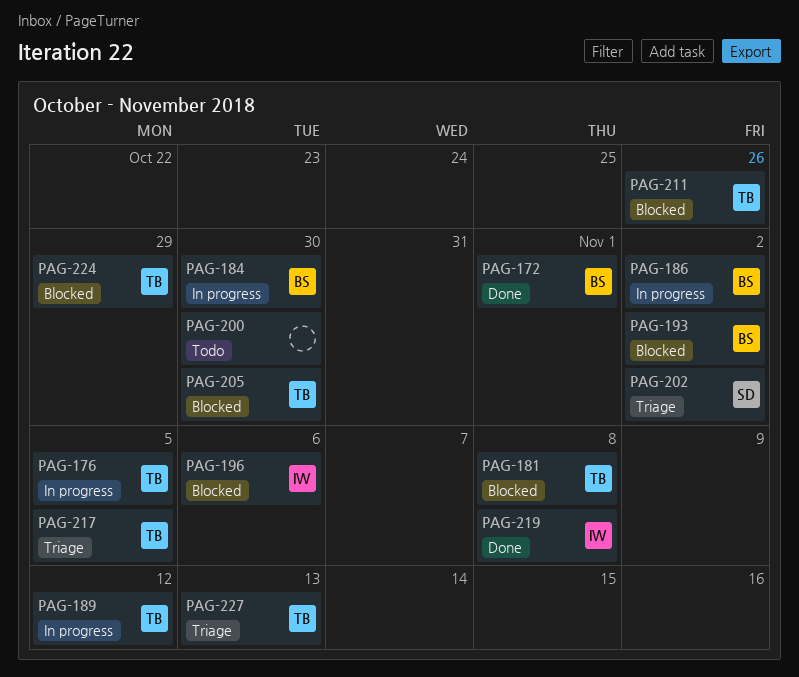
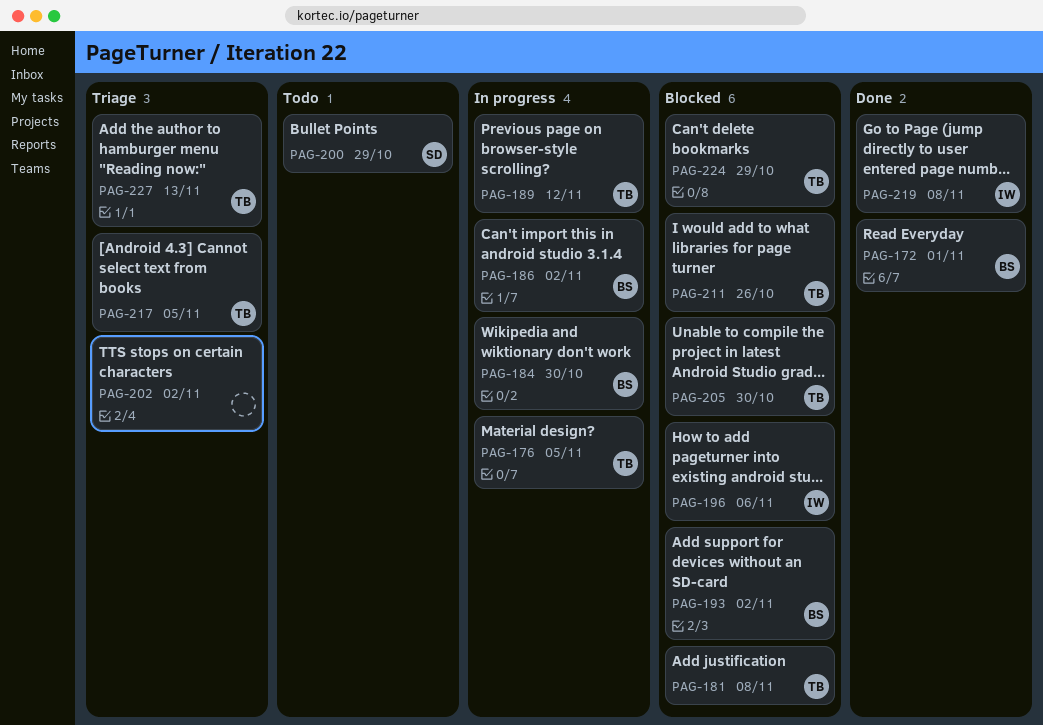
PAG-200, owner: none -> SD
PAG-200, due: Oct 30 -> Oct 29
PAG-202, owner: SD -> none

